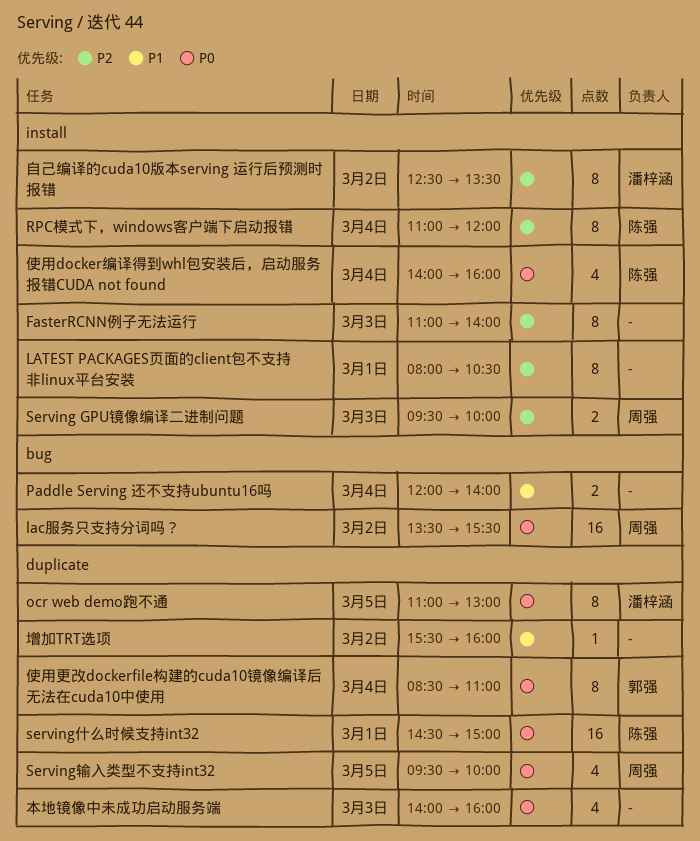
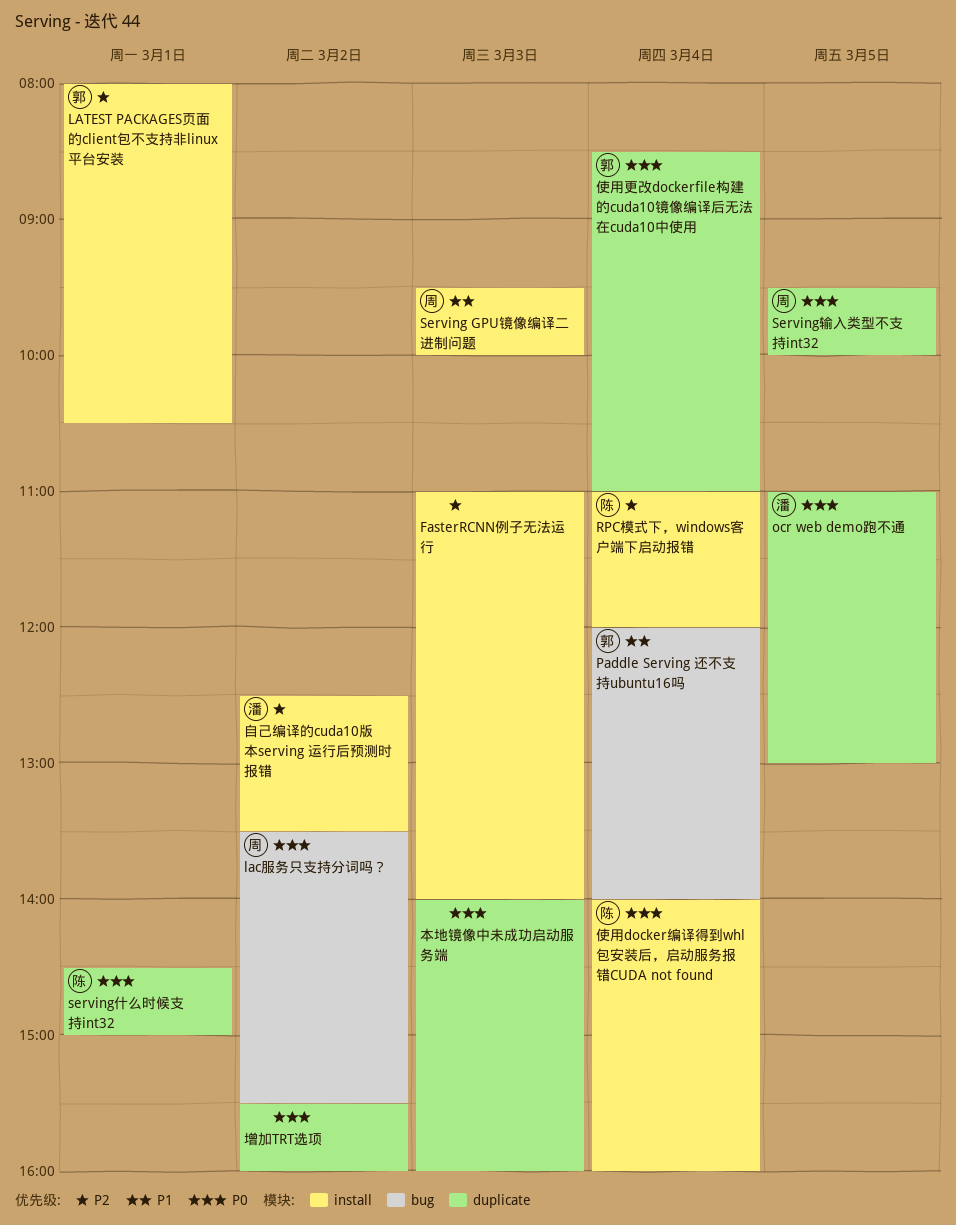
LATEST PACKAGES页面的client包不支持非linux平台安装, owner: none -> 郭强
Paddle Serving 还不支持ubuntu16吗, owner: none -> 郭强
Serving GPU镜像编译二进制问题, priority: P2 -> P1
增加TRT选项, priority: P1 -> P0

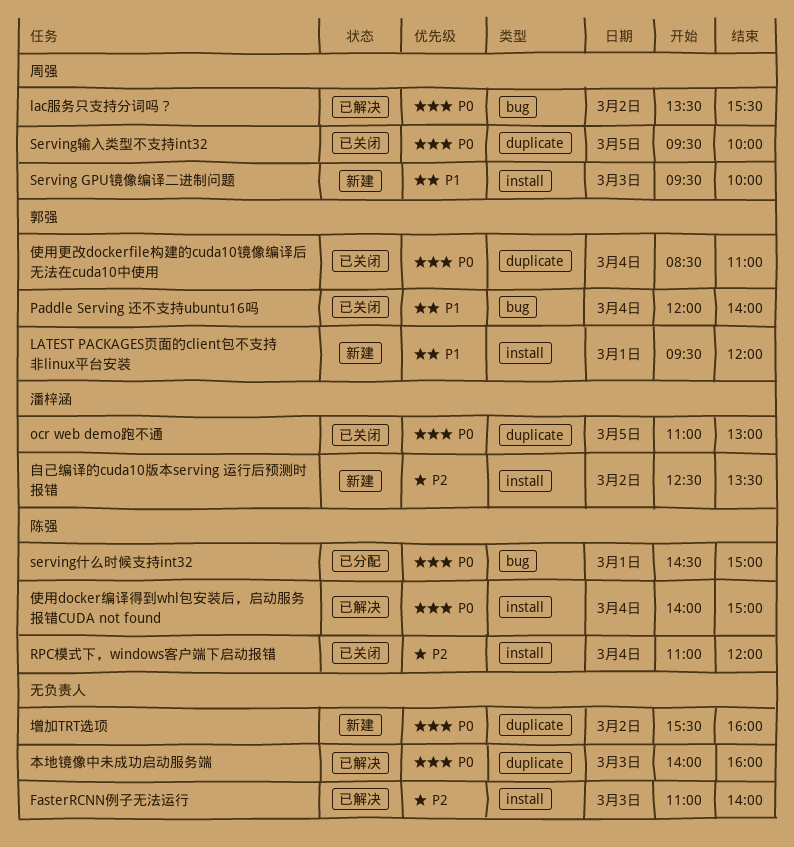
LATEST PACKAGES页面的client包不支持非linux平台安装, priority: P2 -> P1
LATEST PACKAGES页面的client包不支持非linux平台安装, begins: 08:00 -> 09:30
LATEST PACKAGES页面的client包不支持非linux平台安装, ends: 10:30 -> 12:00
serving什么时候支持int32, label: duplicate -> bug
使用docker编译得到whl包安装后，启动服务报错CUDA not found, ends: 16:00 -> 15:00

